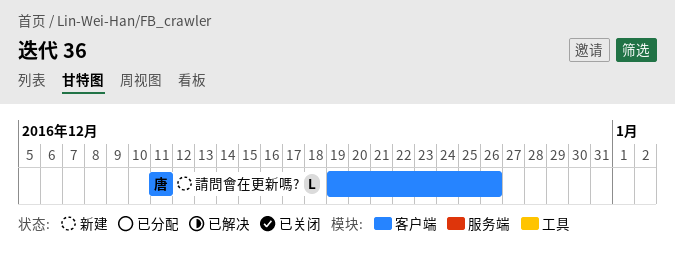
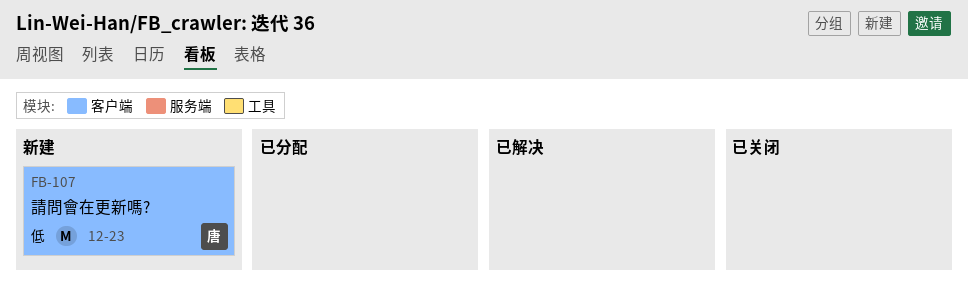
請問會在更新嗎?, estimate: L -> M
請問會在更新嗎?, due: Dec 26 -> Dec 23

